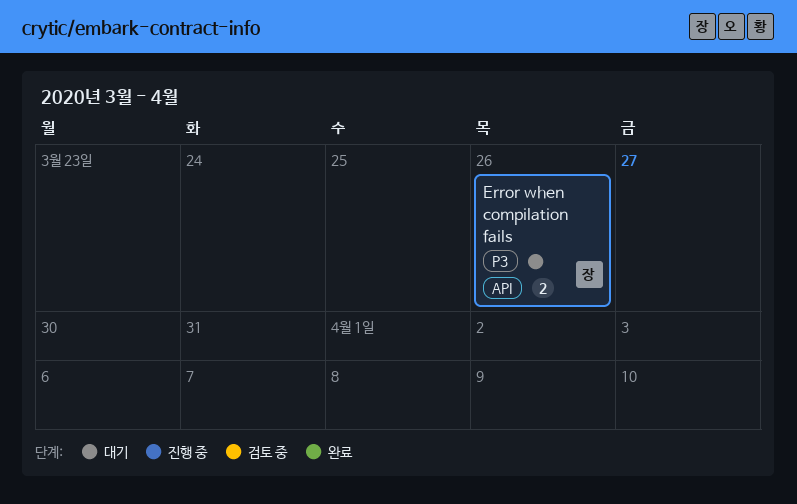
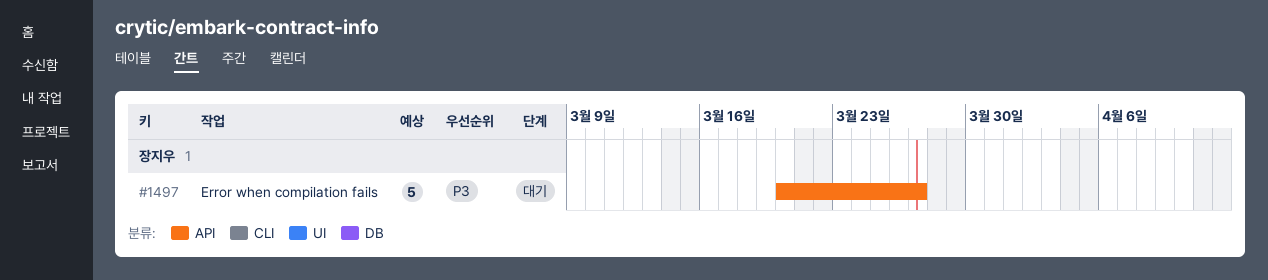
Error when compilation fails, estimate: 2 -> 5
Error when compilation fails, due: Mar 26 -> Mar 27

